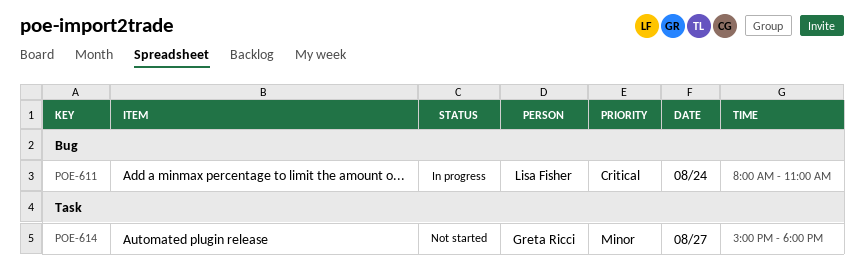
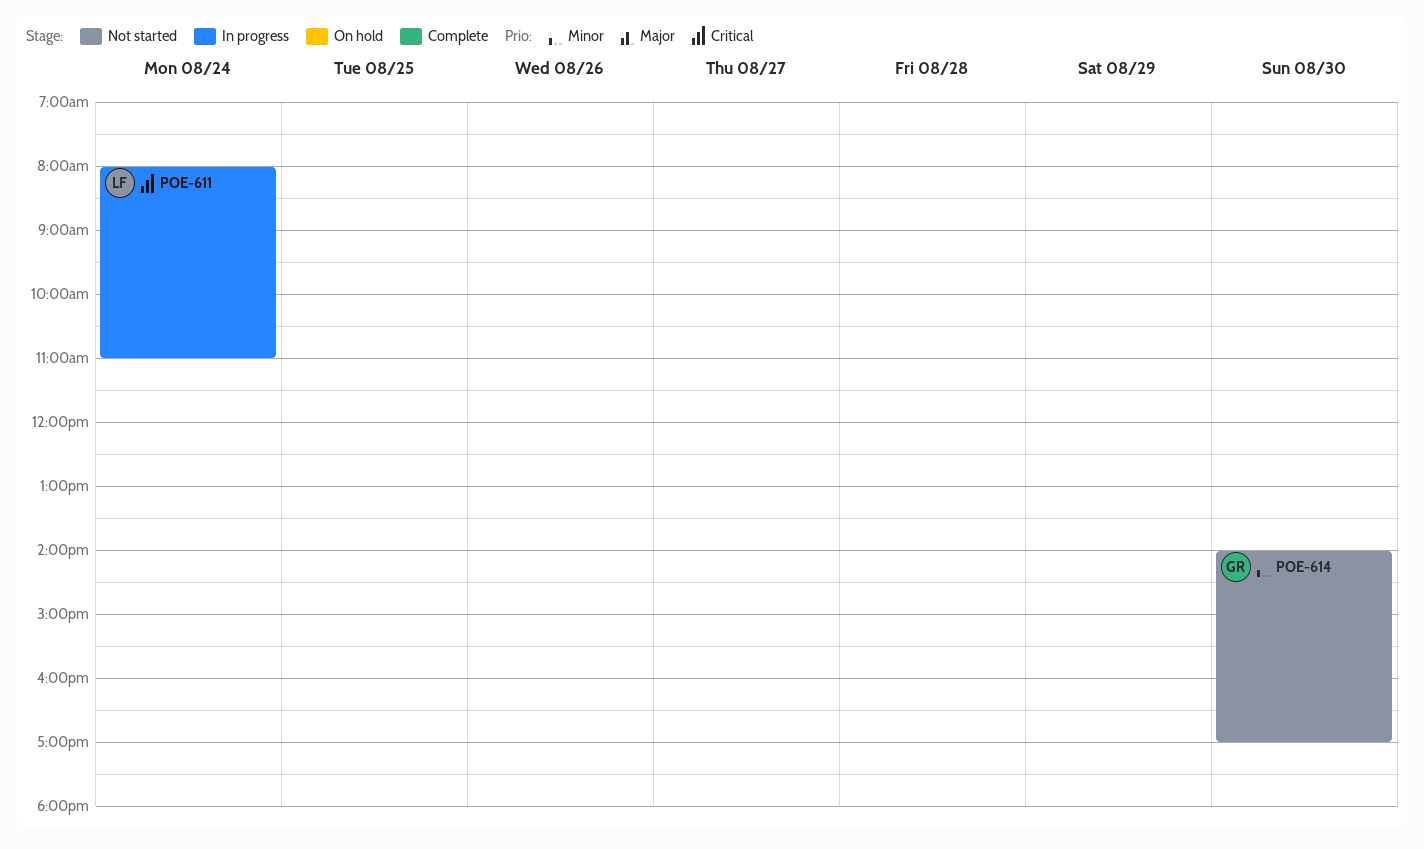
POE-614, day: Aug 27 -> Aug 30
POE-614, begins: 15:00 -> 14:00
POE-614, ends: 18:00 -> 17:00

